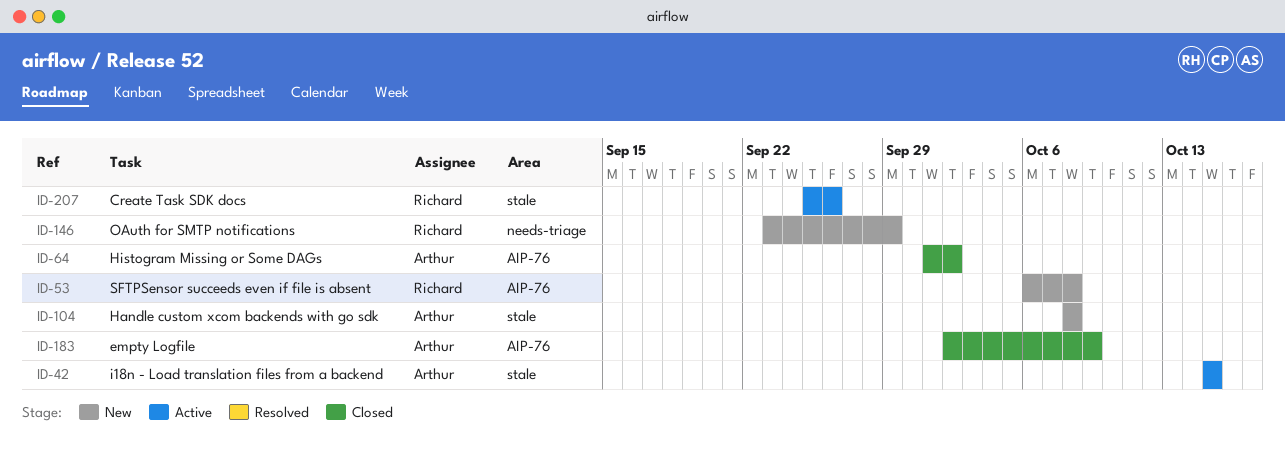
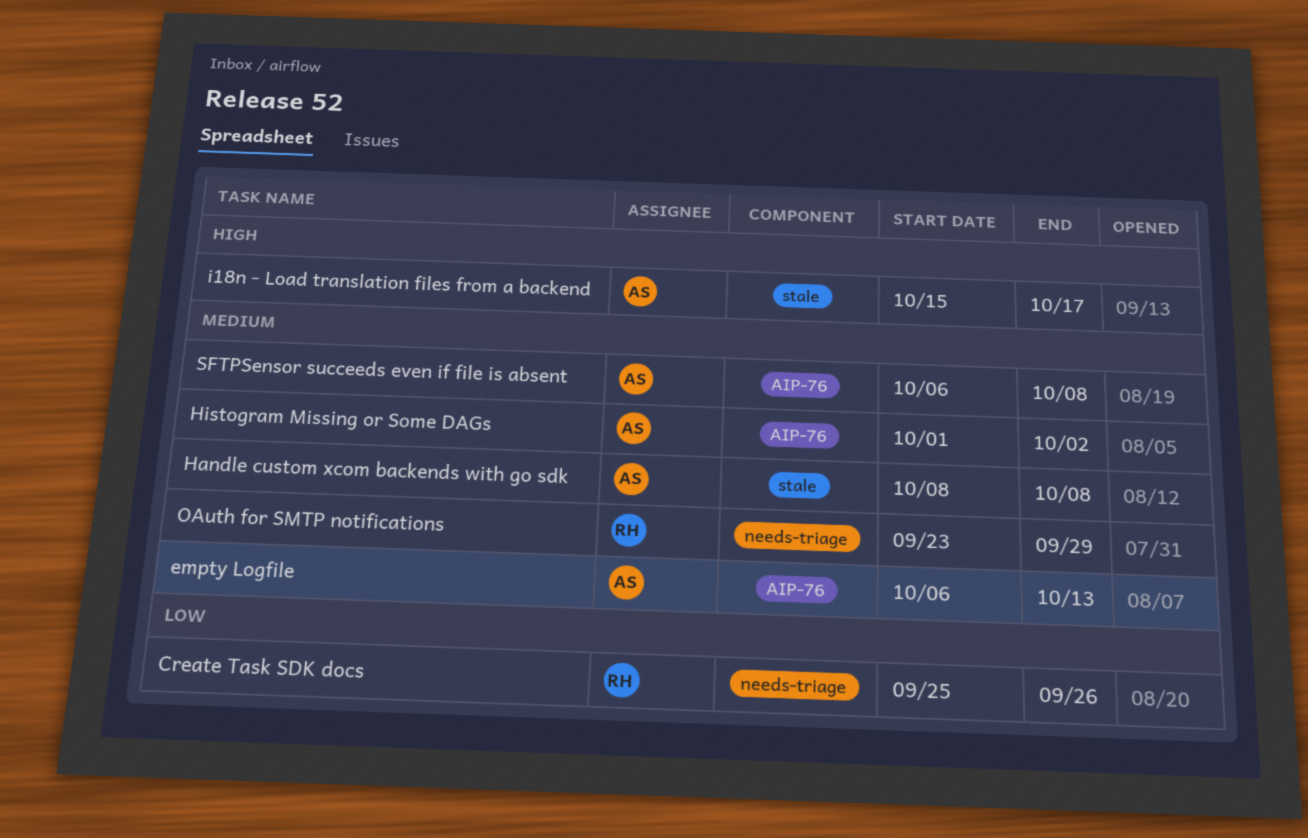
Create Task SDK docs, label: stale -> needs-triage
empty Logfile, start: Oct 2 -> Oct 6
empty Logfile, due: Oct 9 -> Oct 13
i18n - Load translation files from a backend, due: Oct 15 -> Oct 17
SFTPSensor succeeds even if file is absent, owner: Richard -> Arthur

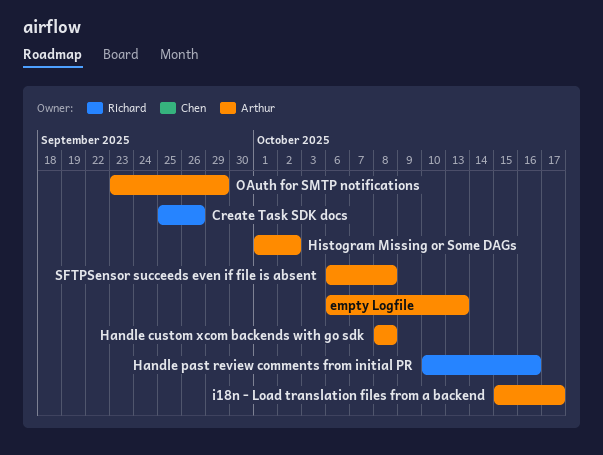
Handle past review comments from initial PR: none -> present
OAuth for SMTP notifications, owner: Richard -> Arthur

